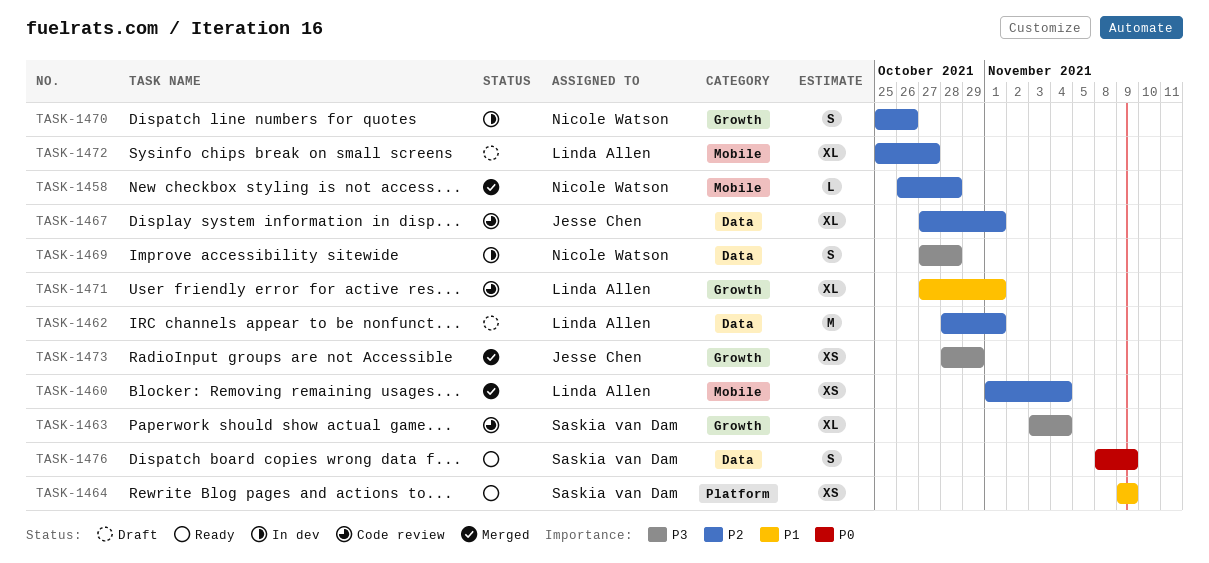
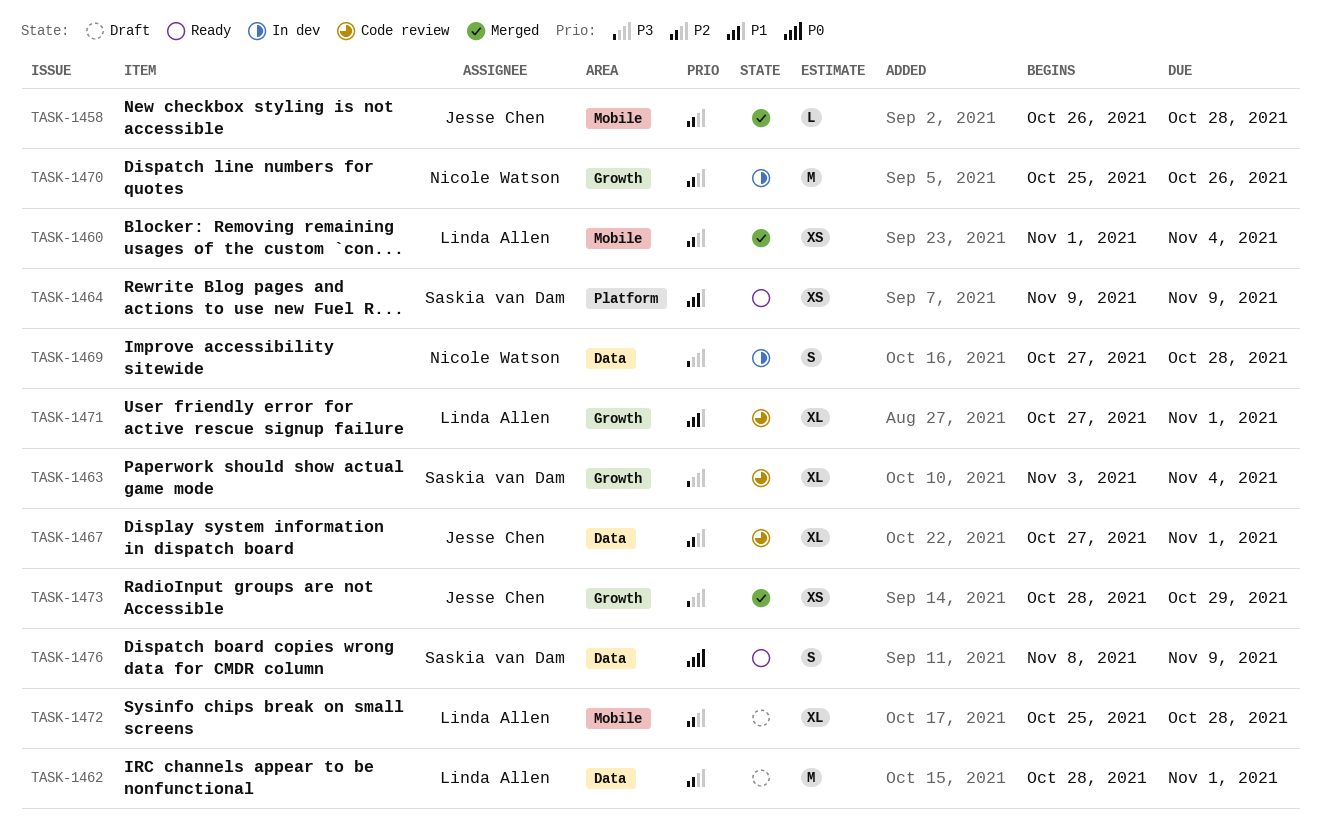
TASK-1458, owner: Nicole Watson -> Jesse Chen
TASK-1470, estimate: S -> M
TASK-1472, due: Oct 27 -> Oct 28

